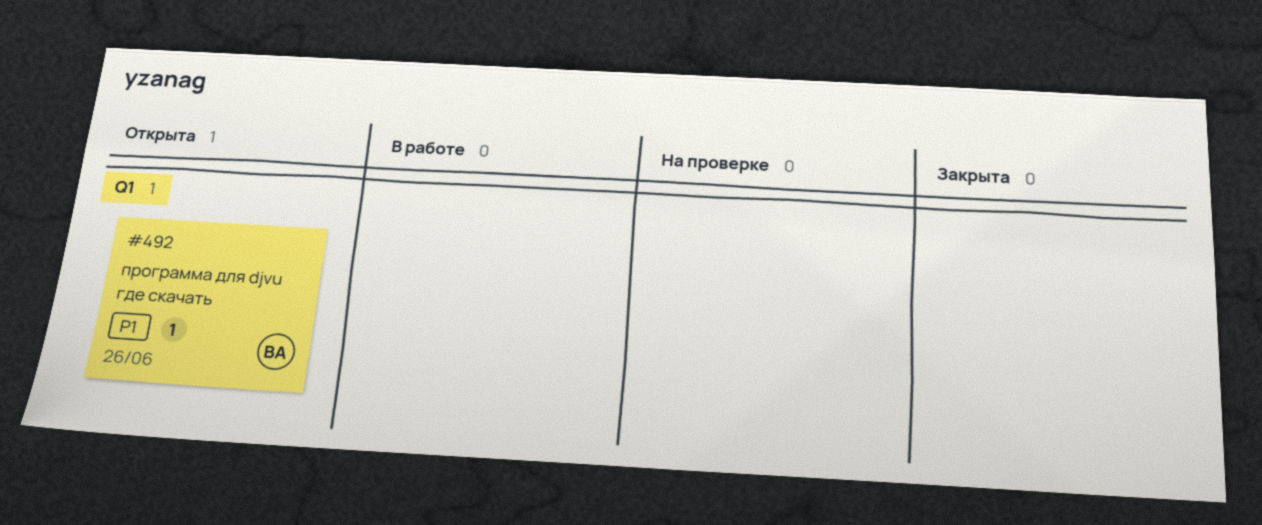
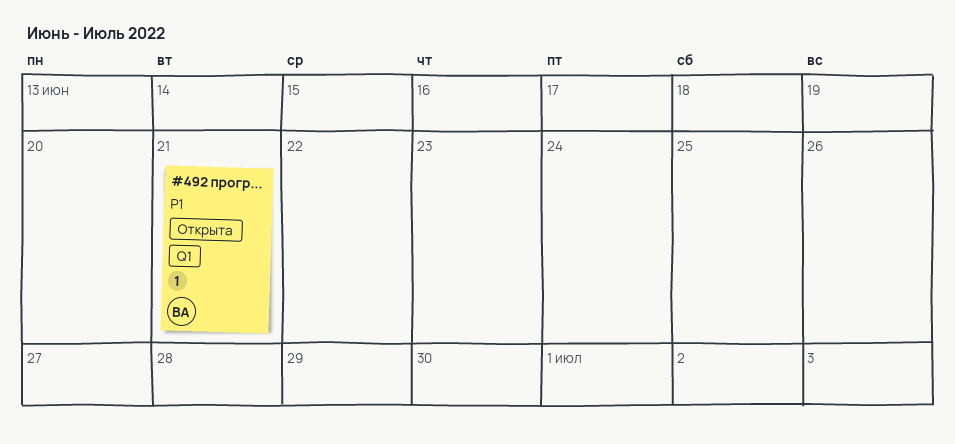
#492, due: Jun 26 -> Jun 21

